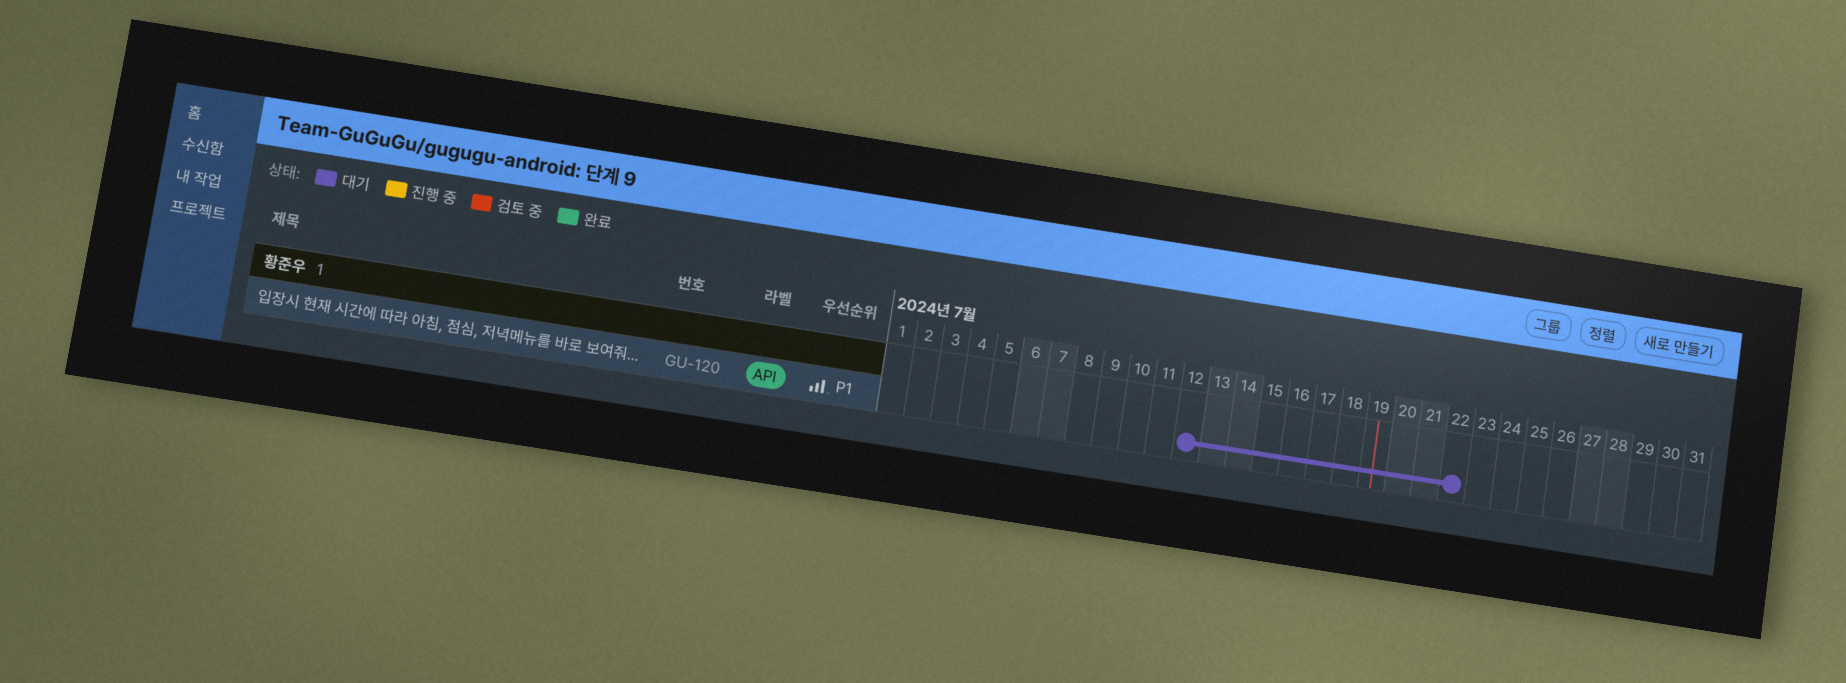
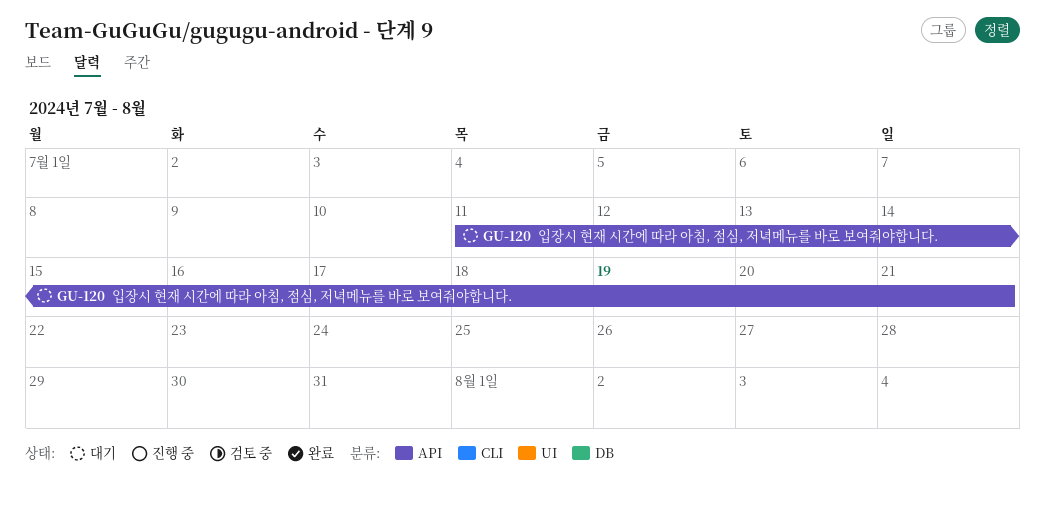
GU-120, start: Jul 12 -> Jul 11
GU-120, due: Jul 22 -> Jul 21

